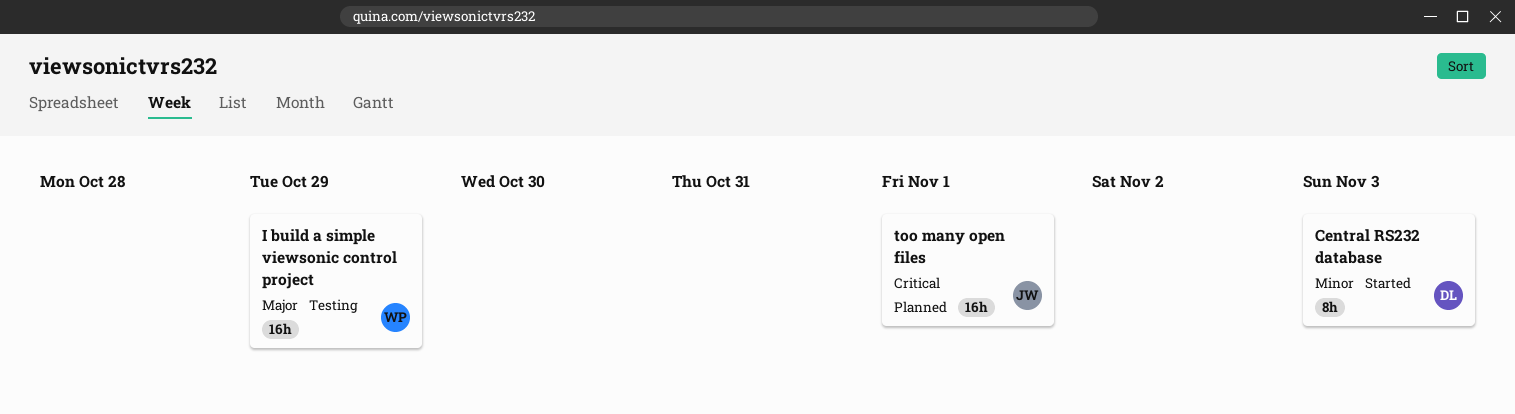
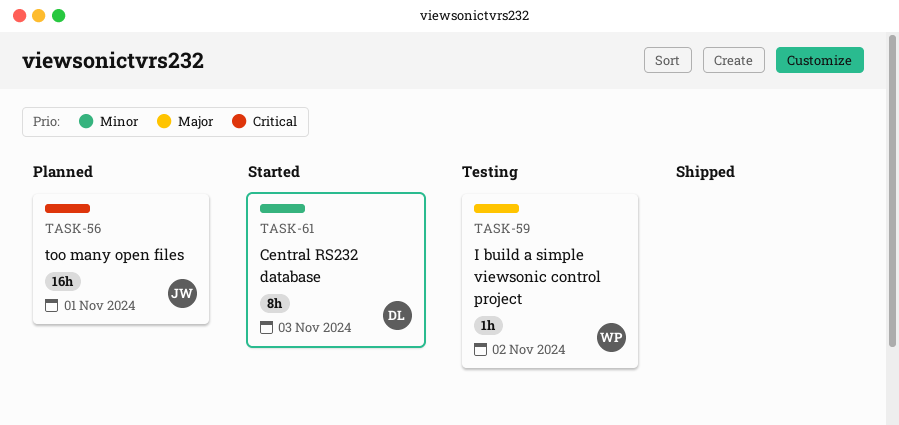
I build a simple viewsonic control project, estimate: 16h -> 1h
I build a simple viewsonic control project, due: Oct 29 -> Nov 2

